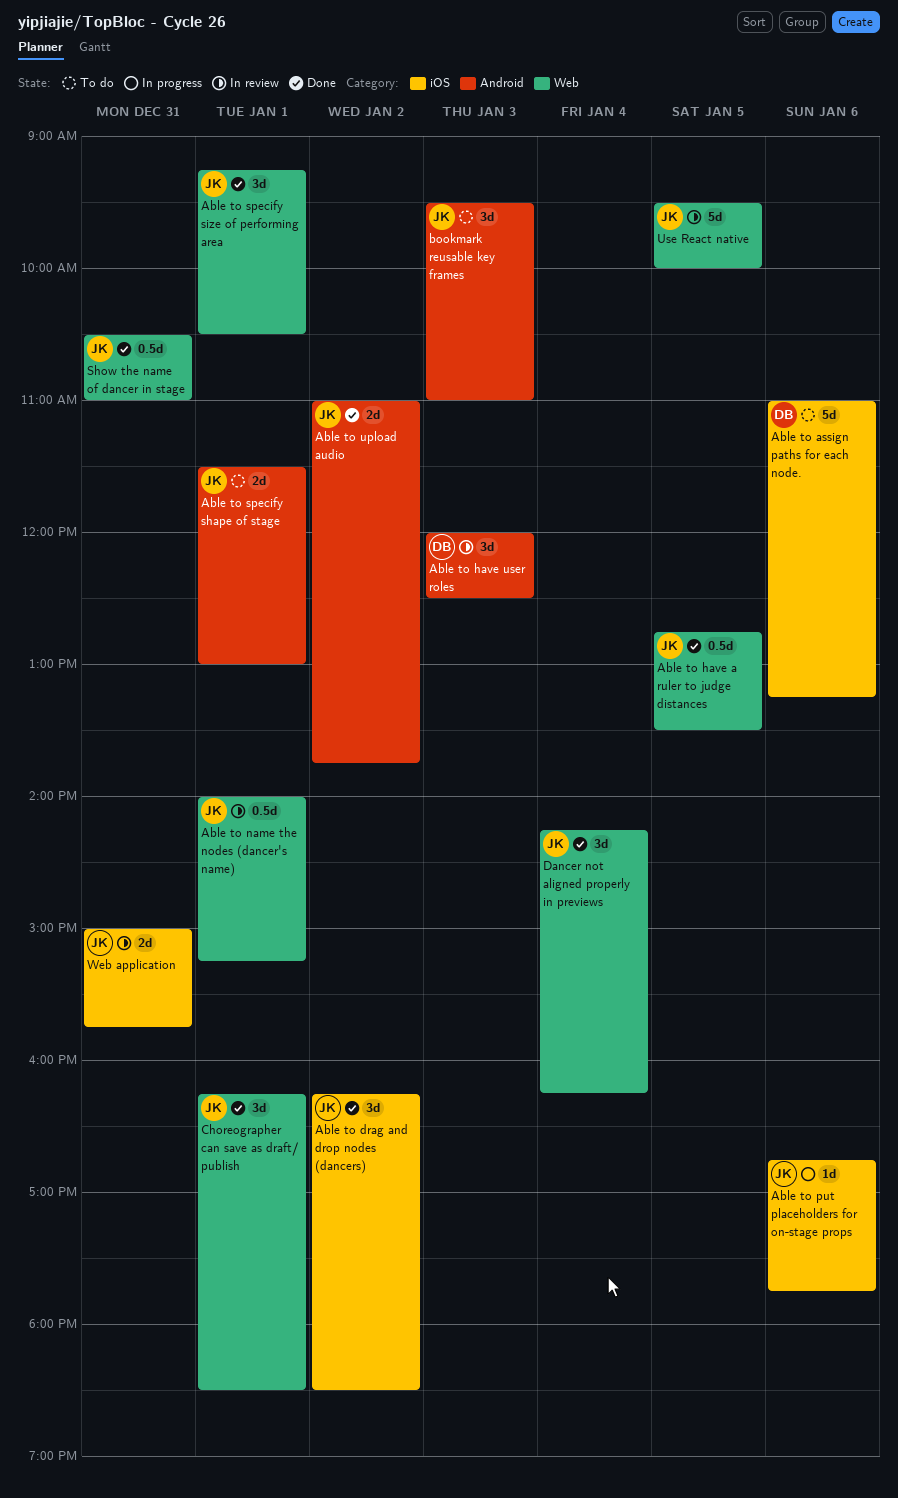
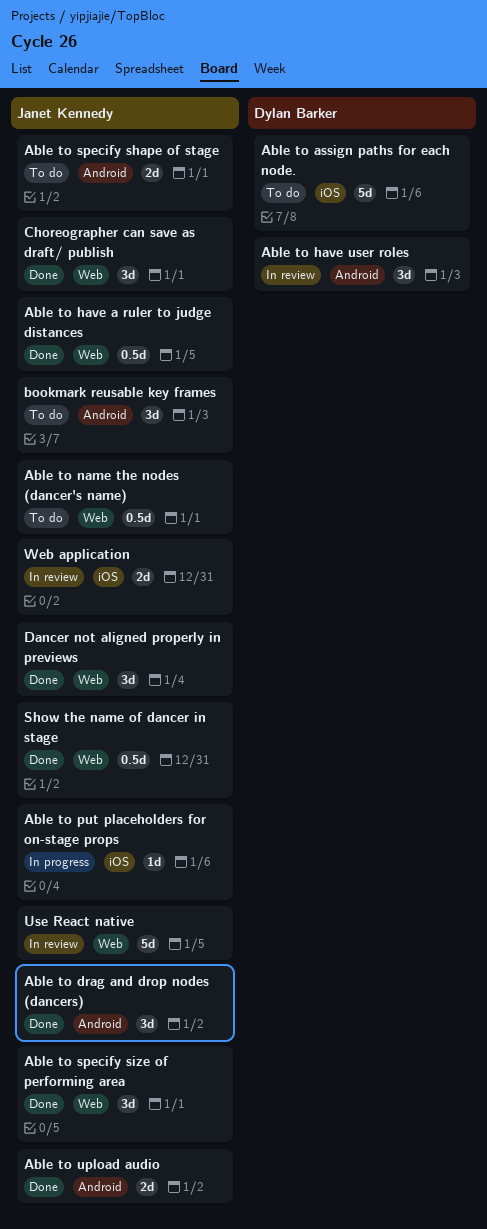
Able to drag and drop nodes (dancers), label: iOS -> Android
Able to name the nodes (dancer's name), status: In review -> To do

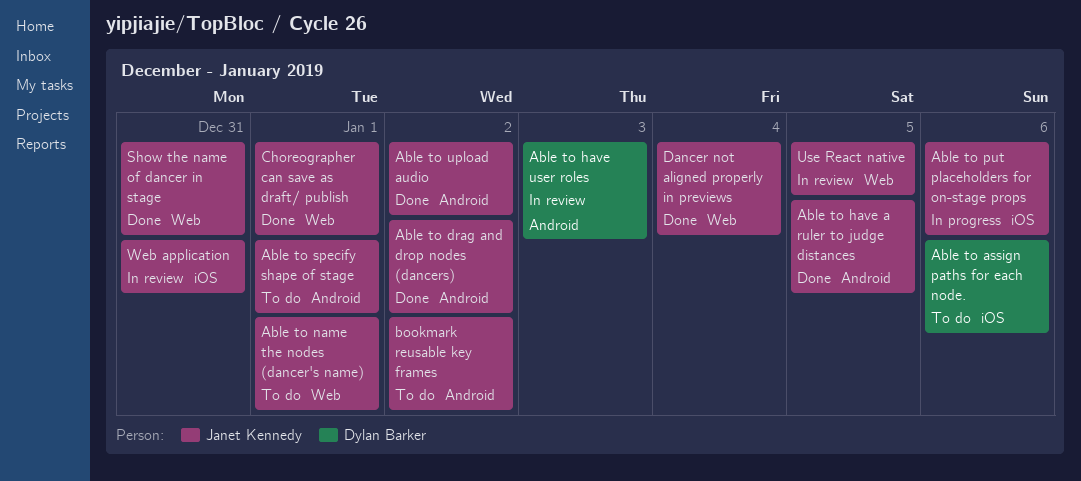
Able to have a ruler to judge distances, label: Web -> Android
Able to specify size of performing area: present -> none
bookmark reusable key frames, day: Jan 3 -> Jan 2

